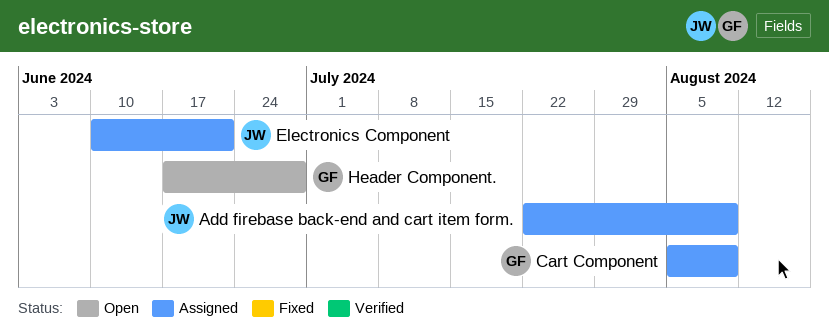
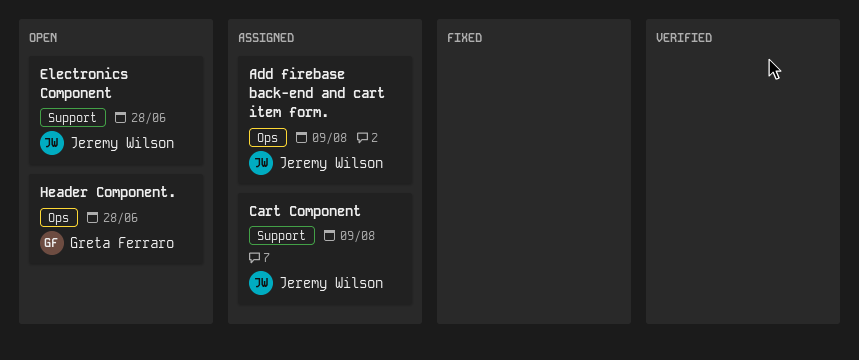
Cart Component, owner: Greta Ferraro -> Jeremy Wilson
Electronics Component, status: Assigned -> Open
Electronics Component, due: Jun 21 -> Jun 28

